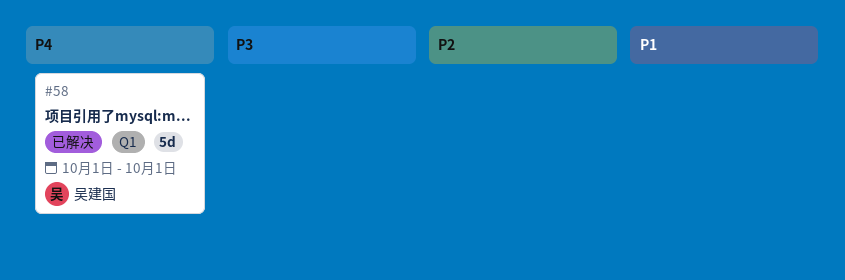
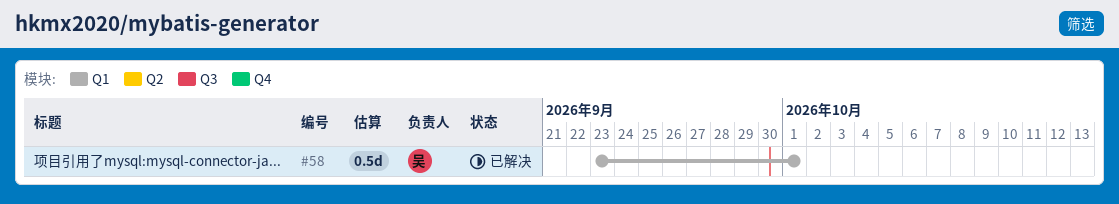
#58, estimate: 5d -> 0.5d
#58, start: Oct 1 -> Sep 23

